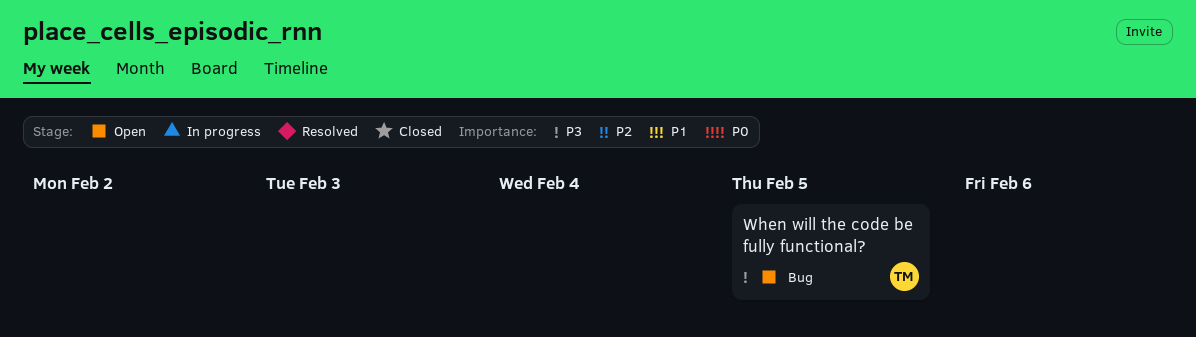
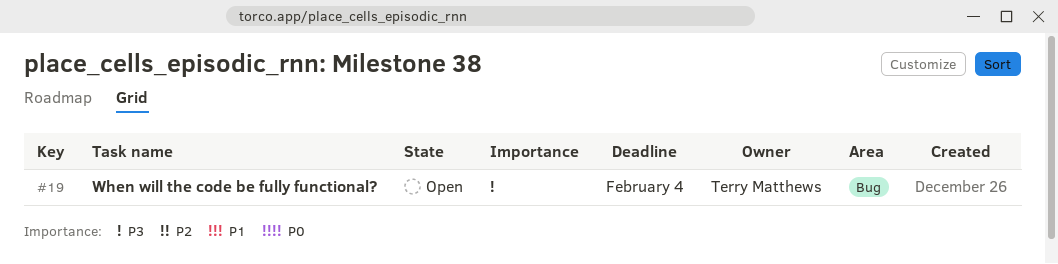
When will the code be fully functional?, due: Feb 5 -> Feb 4

